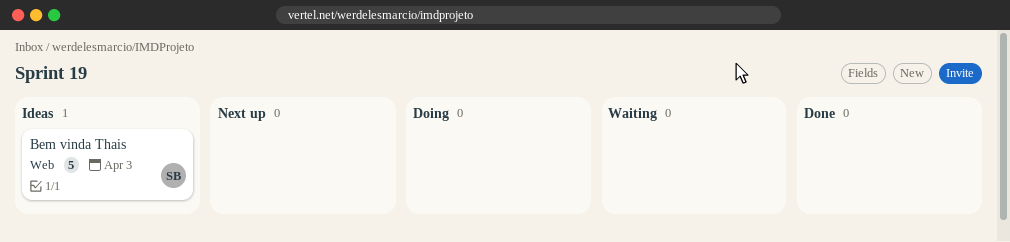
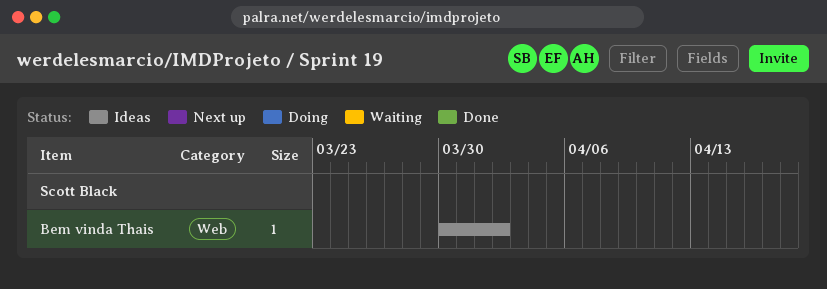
Bem vinda Thais, estimate: 5 -> 1
Bem vinda Thais, due: Apr 3 -> Apr 2

